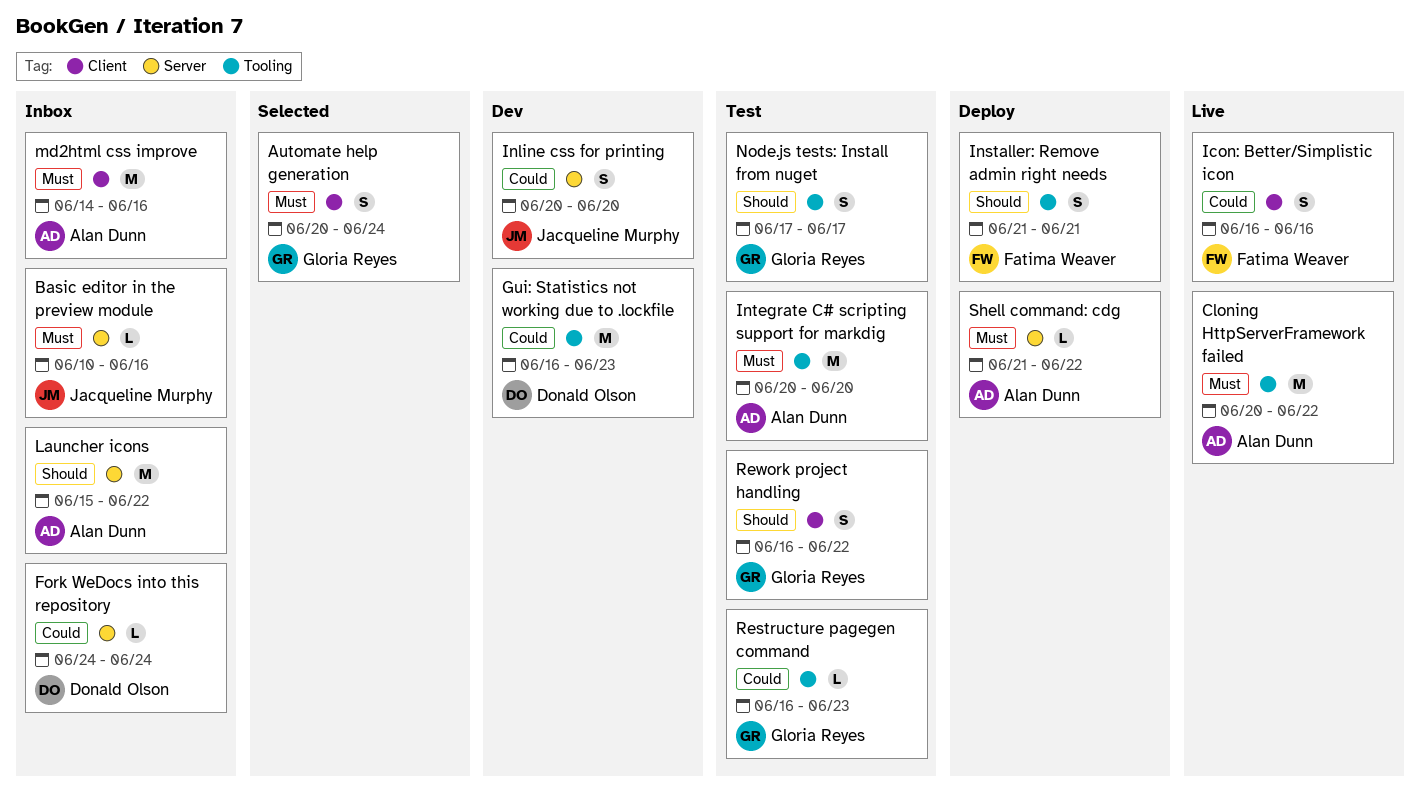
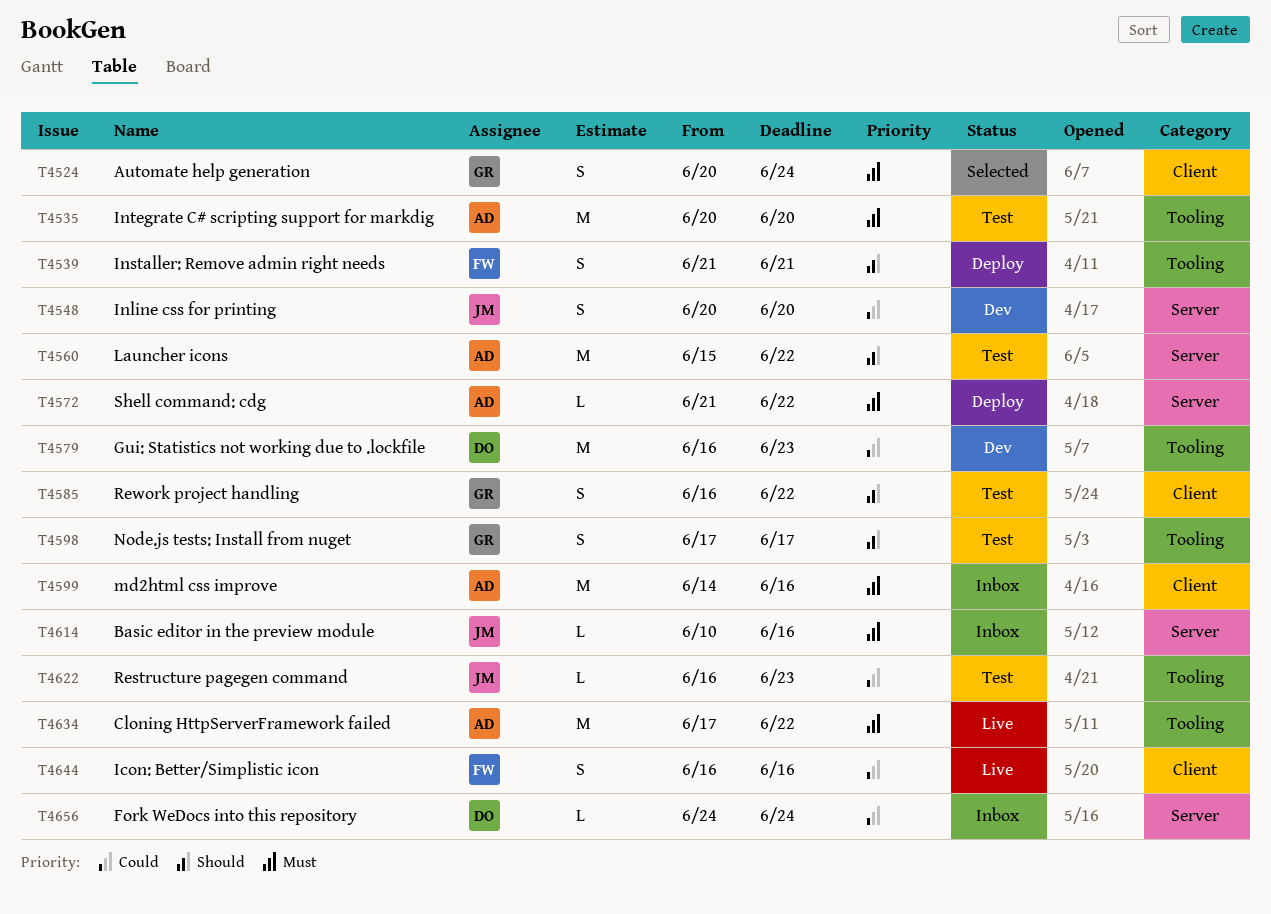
Cloning HttpServerFramework failed, start: Jun 20 -> Jun 17
Launcher icons, status: Inbox -> Test
Restructure pagegen command, owner: Gloria Reyes -> Jacqueline Murphy

